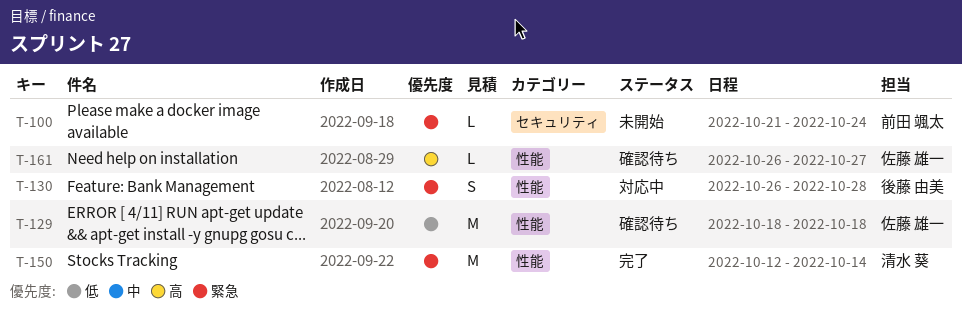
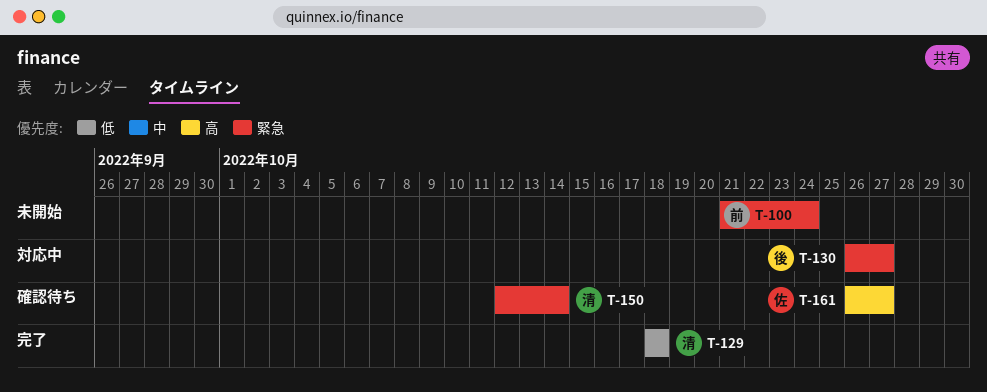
T-129, status: 確認待ち -> 完了
T-129, owner: 佐藤 雄一 -> 清水 葵
T-130, due: Oct 28 -> Oct 27
T-150, status: 完了 -> 確認待ち

